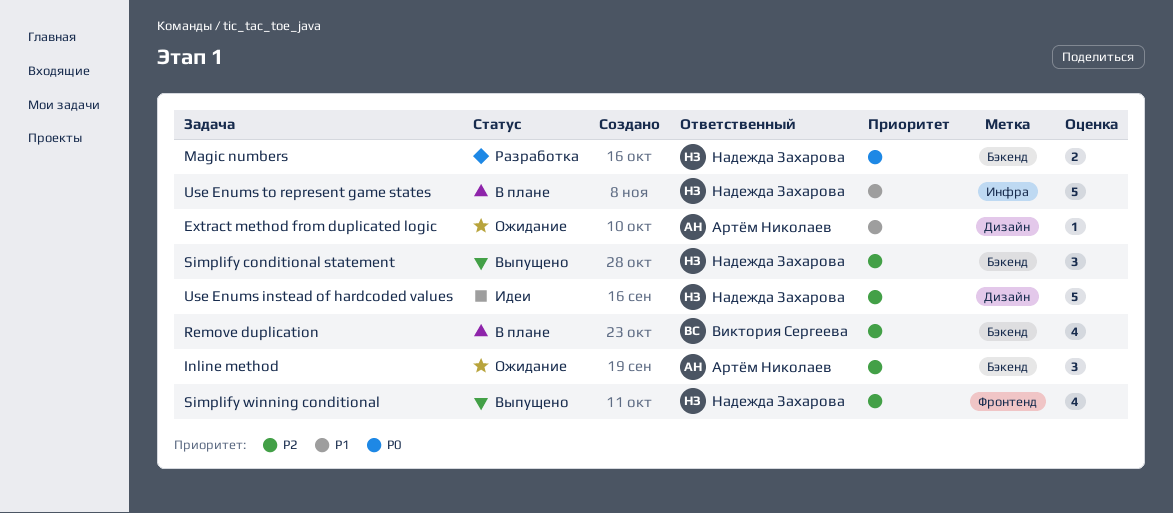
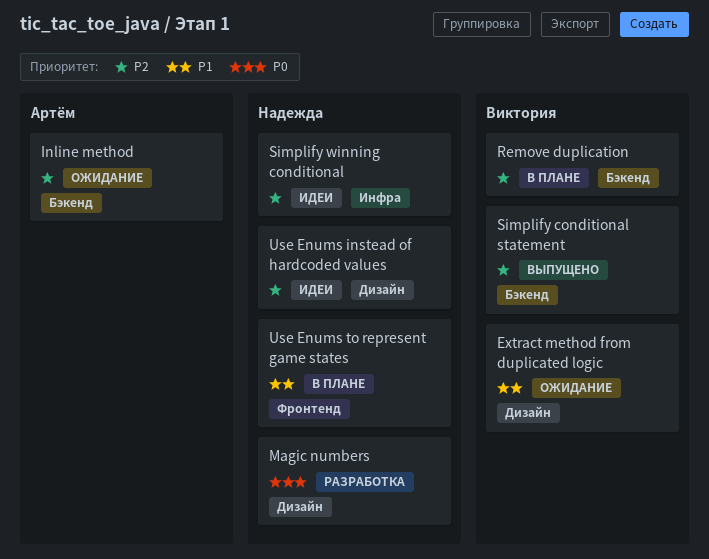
Extract method from duplicated logic, owner: Артём Николаев -> Виктория Сергеева
Magic numbers, label: Бэкенд -> Дизайн
Simplify conditional statement, owner: Надежда Захарова -> Виктория Сергеева
Simplify winning conditional, status: Выпущено -> Идеи
Simplify winning conditional, label: Фронтенд -> Инфра
Use Enums to represent game states, label: Инфра -> Фронтенд

